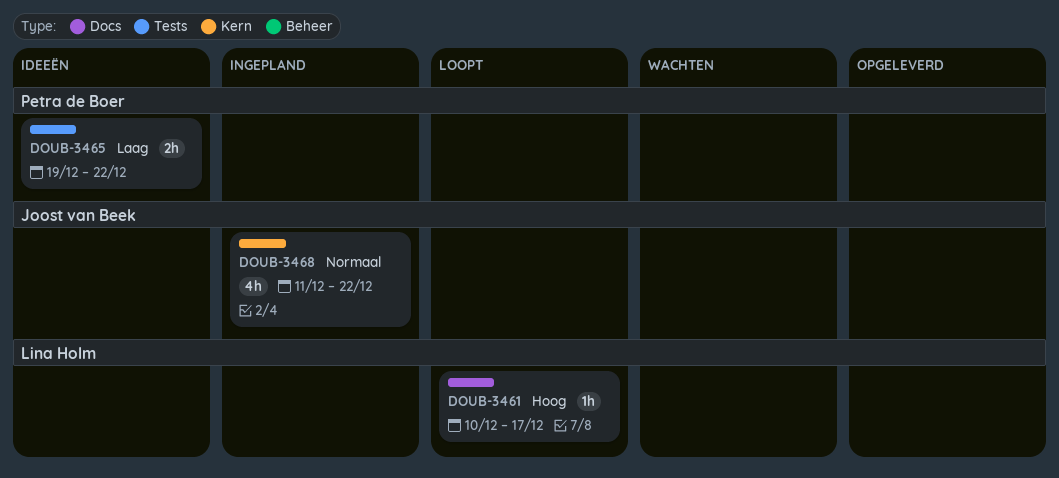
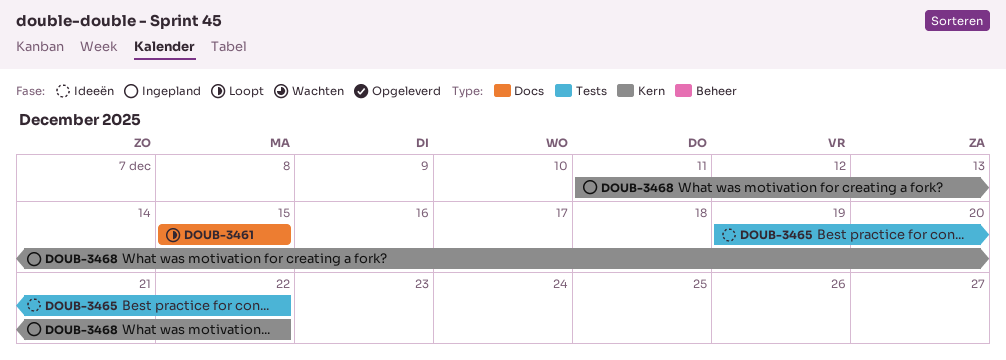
DOUB-3461, start: Dec 10 -> Dec 15
DOUB-3461, due: Dec 17 -> Dec 15

